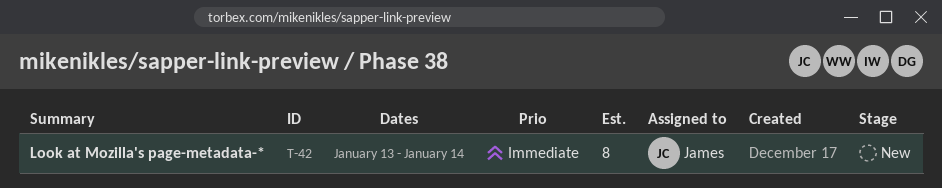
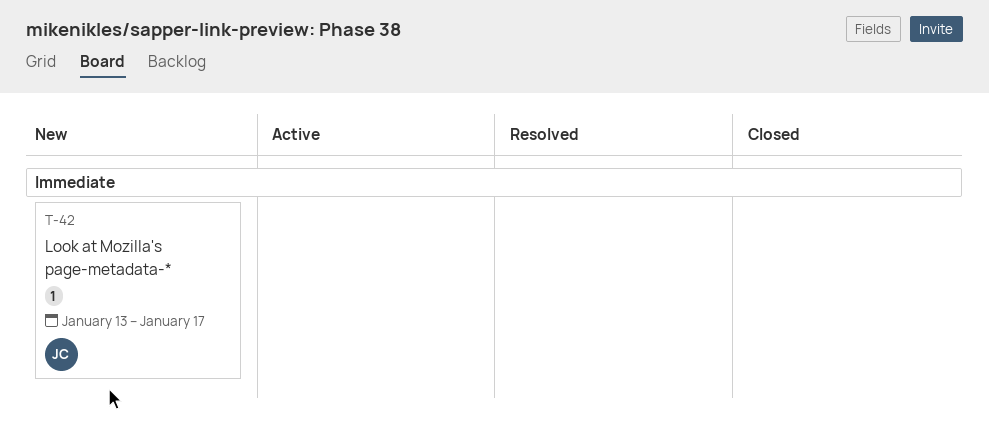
T-42, estimate: 8 -> 1
T-42, due: Jan 14 -> Jan 17

